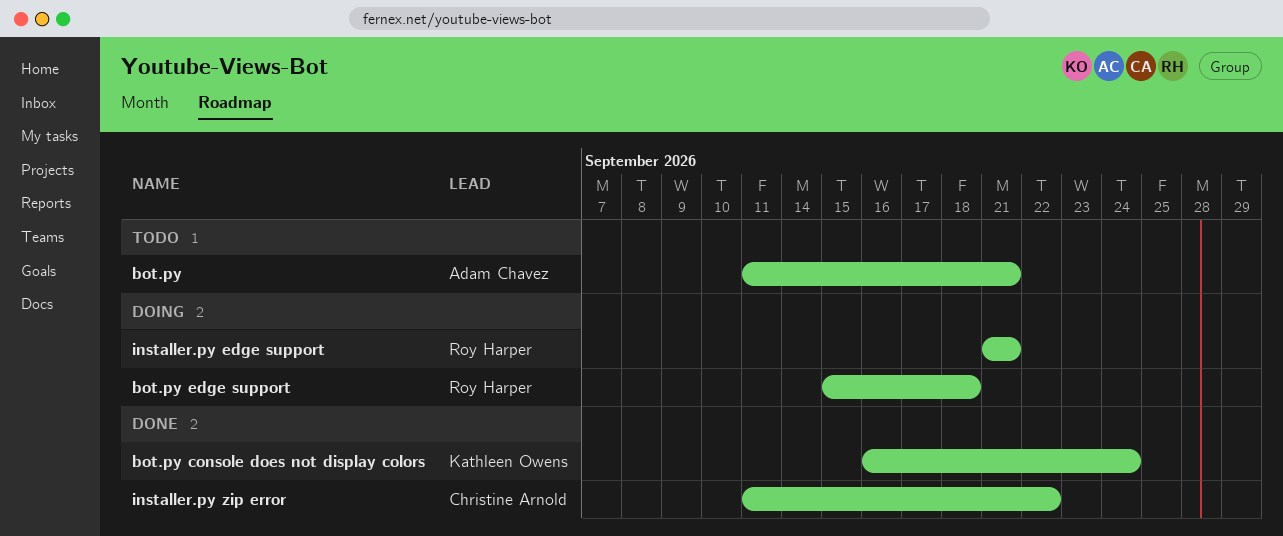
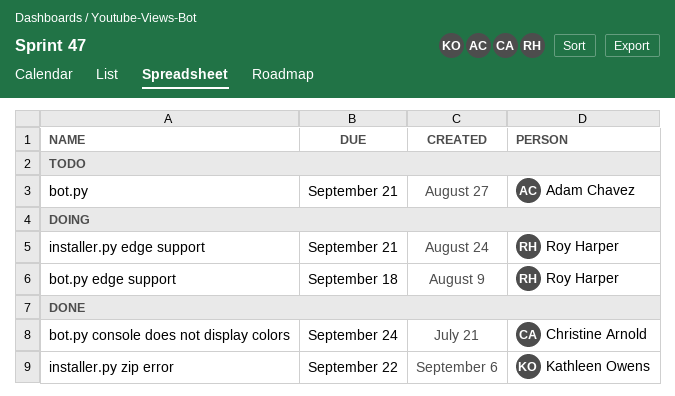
bot.py console does not display colors, owner: Kathleen Owens -> Christine Arnold
installer.py zip error, owner: Christine Arnold -> Kathleen Owens

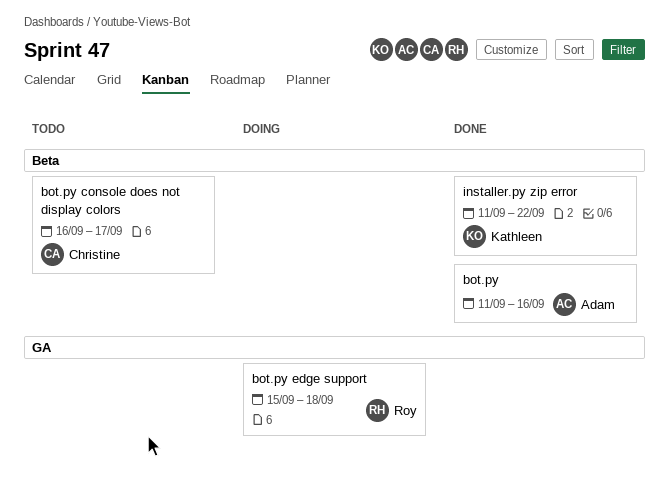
bot.py, status: Todo -> Done
bot.py, due: Sep 21 -> Sep 16
bot.py console does not display colors, status: Done -> Todo
bot.py console does not display colors, due: Sep 24 -> Sep 17
installer.py edge support: present -> none

